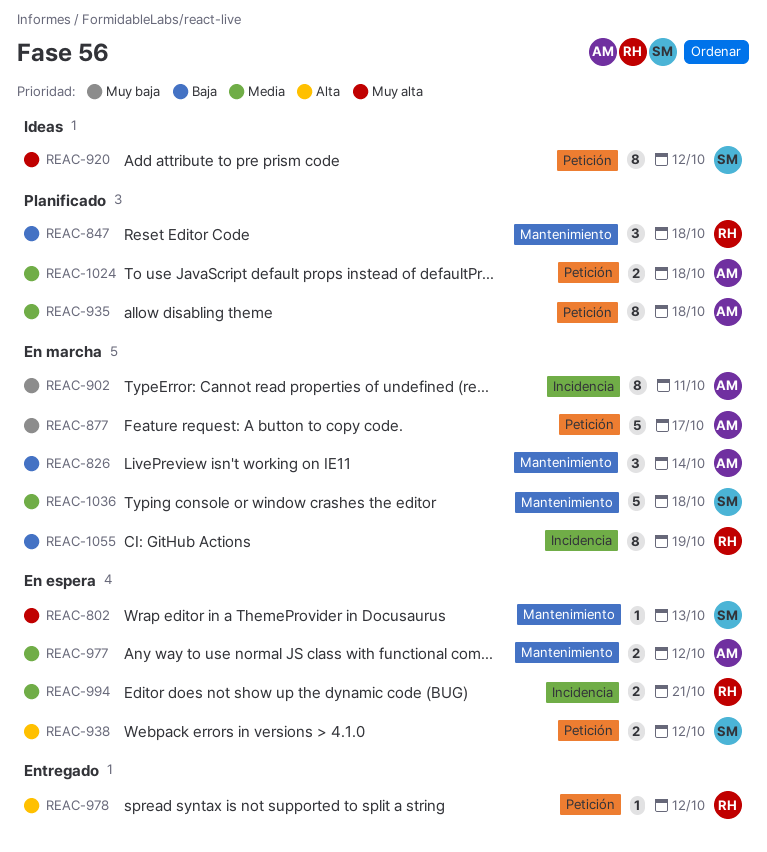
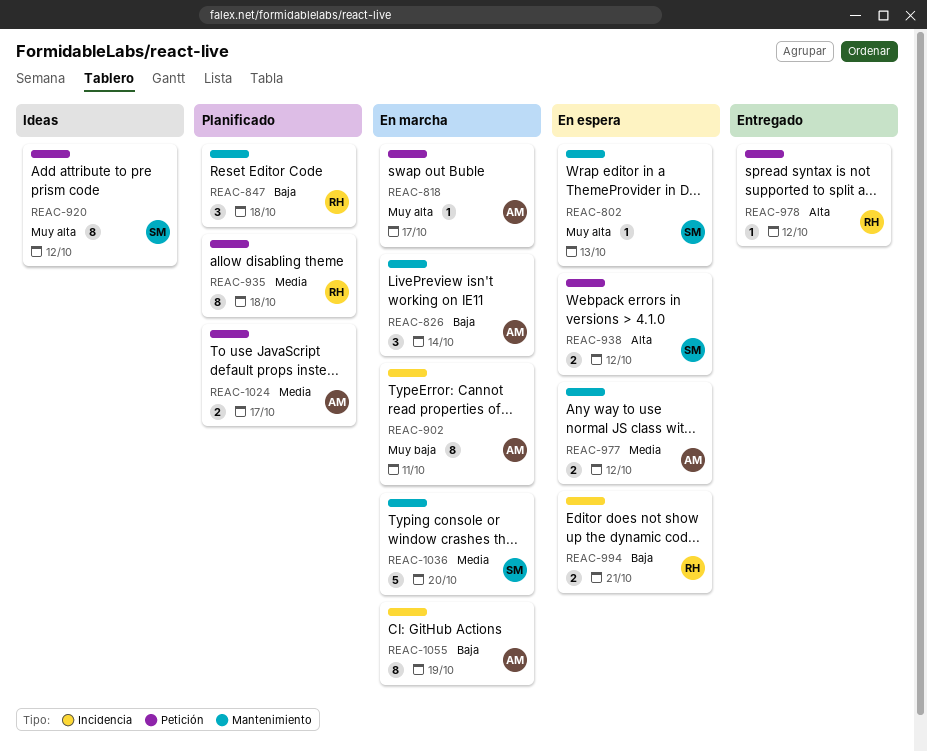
REAC-818: none -> present
REAC-877: present -> none
REAC-935, owner: AM -> RH
REAC-994, priority: Media -> Baja
REAC-1024, due: Oct 18 -> Oct 17
REAC-1036, due: Oct 18 -> Oct 20
REAC-1055, owner: RH -> AM

